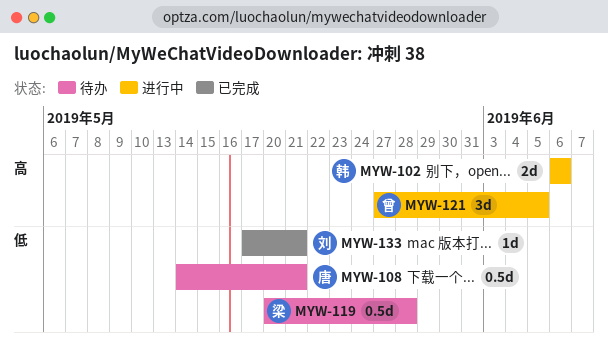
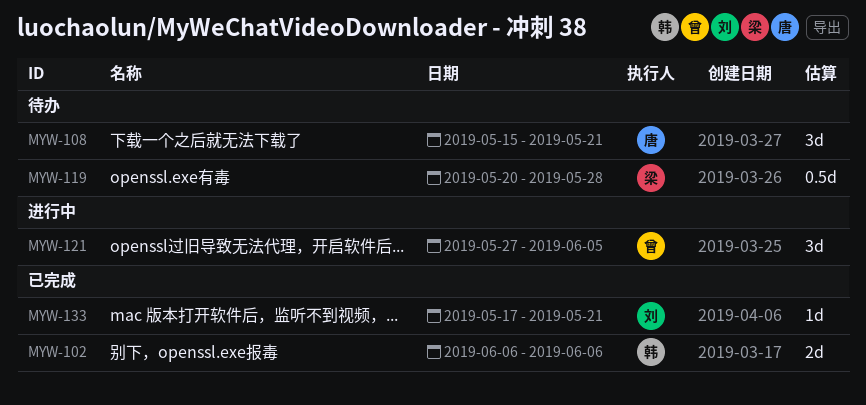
MYW-102, status: 进行中 -> 已完成
MYW-108, estimate: 0.5d -> 3d
MYW-108, start: May 14 -> May 15

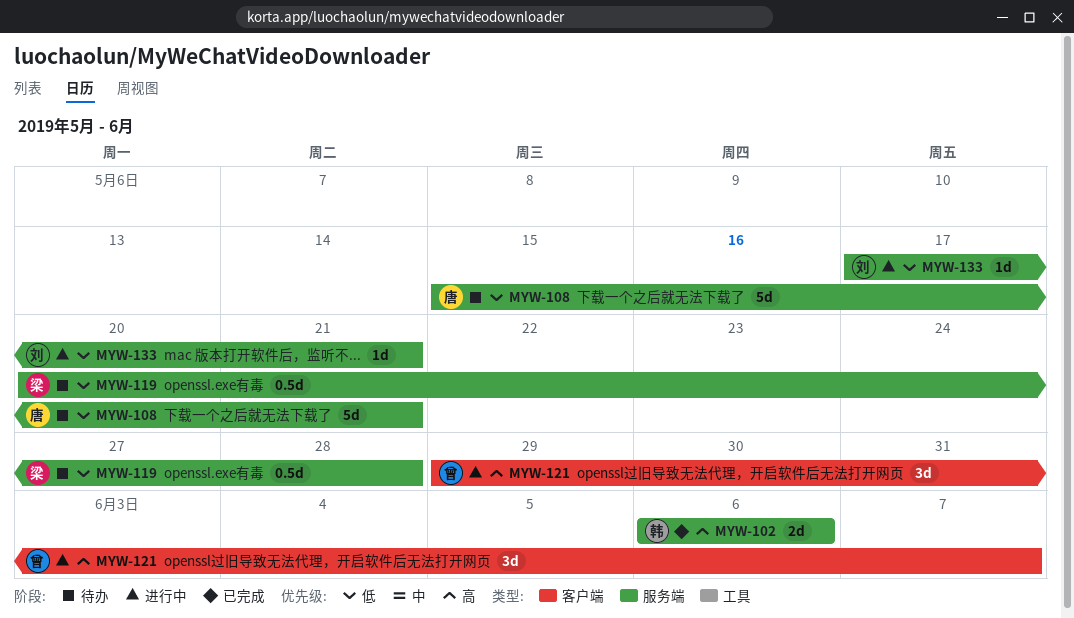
MYW-108, estimate: 3d -> 5d
MYW-121, start: May 27 -> May 29
MYW-121, due: Jun 5 -> Jun 7
MYW-133, status: 已完成 -> 进行中

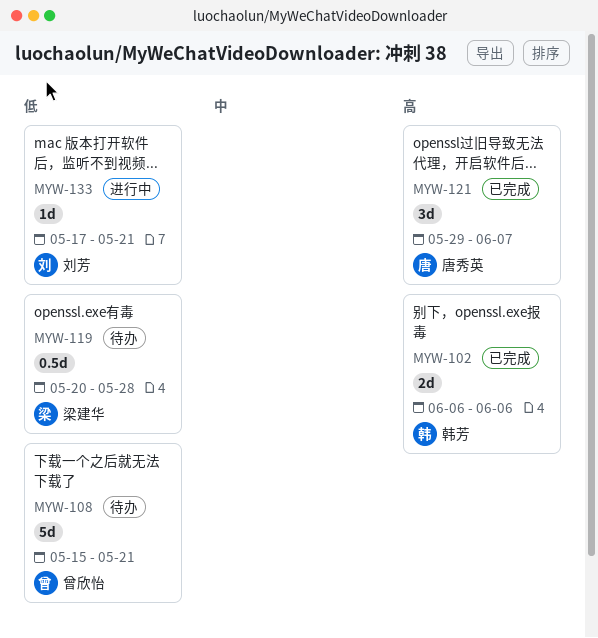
MYW-108, owner: 唐秀英 -> 曾欣怡
MYW-121, status: 进行中 -> 已完成
MYW-121, owner: 曾欣怡 -> 唐秀英

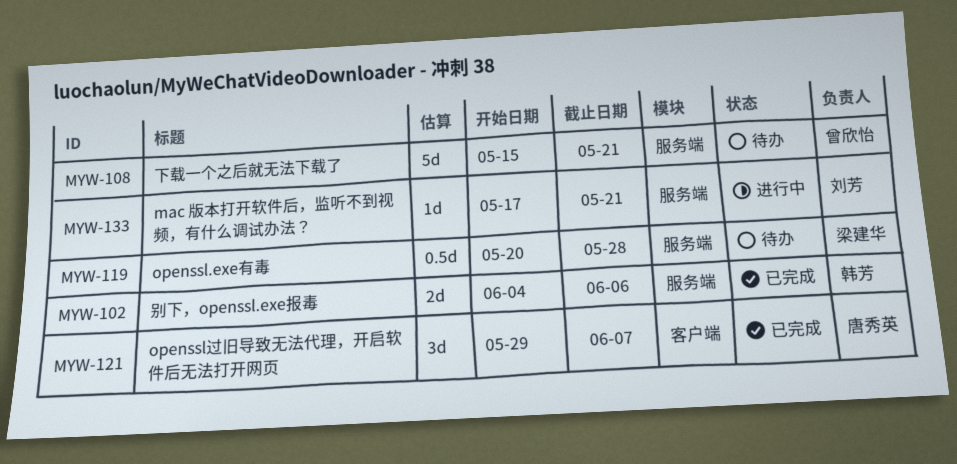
MYW-102, start: Jun 6 -> Jun 4

